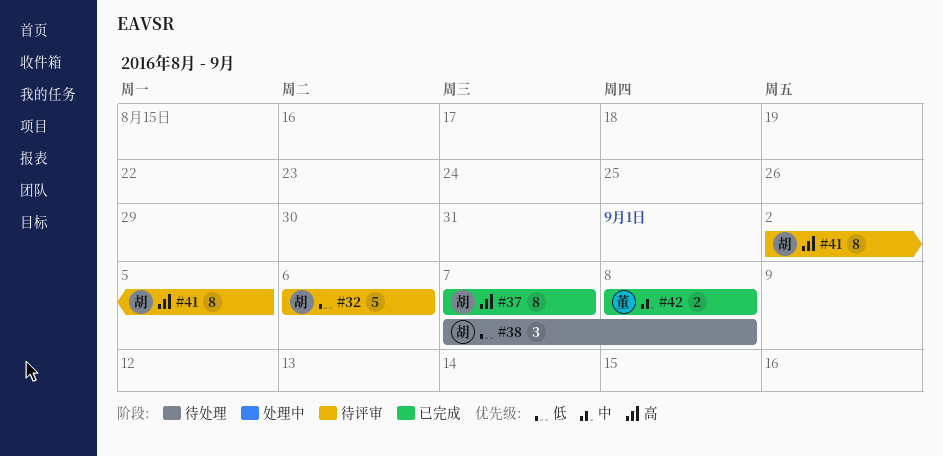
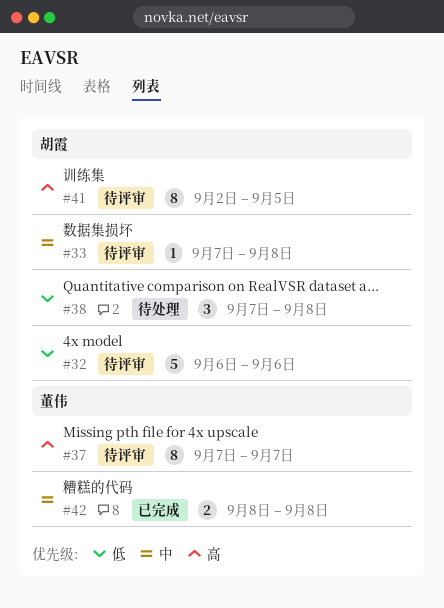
#33: none -> present
#37, status: 已完成 -> 待评审
#37, owner: 胡霞 -> 董伟

